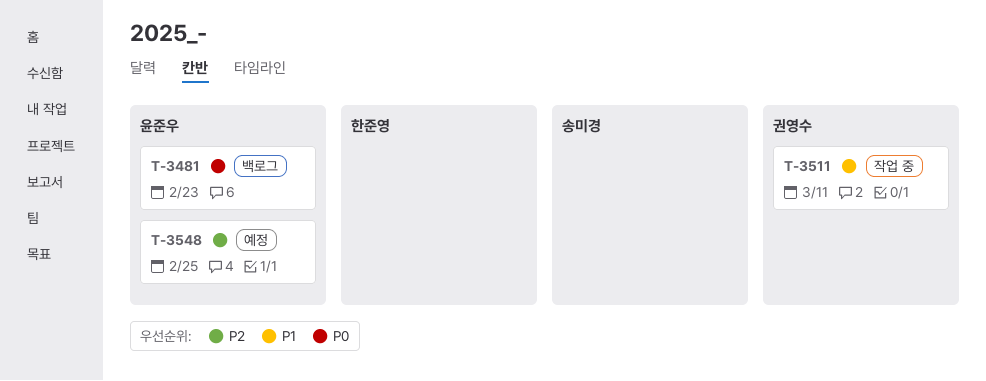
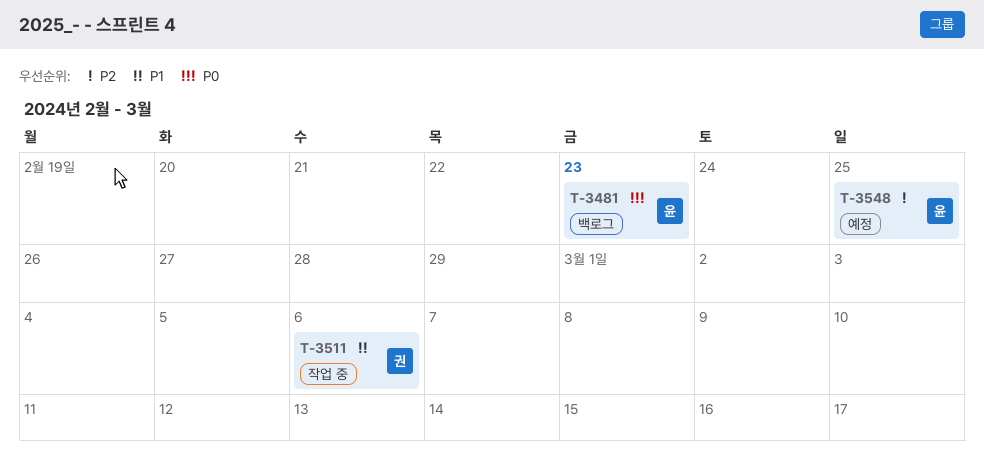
T-3511, due: Mar 11 -> Mar 6

